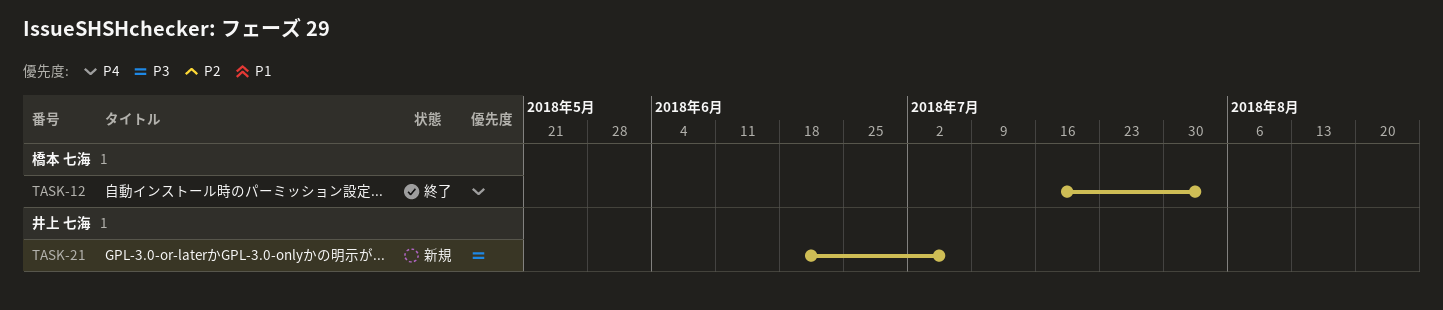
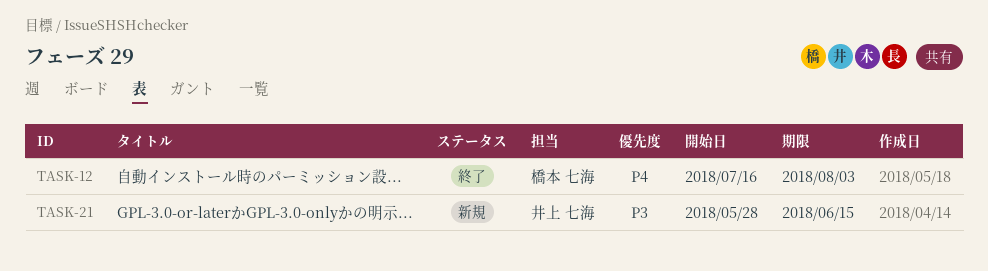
TASK-21, start: Jun 18 -> May 28
TASK-21, due: Jul 6 -> Jun 15

